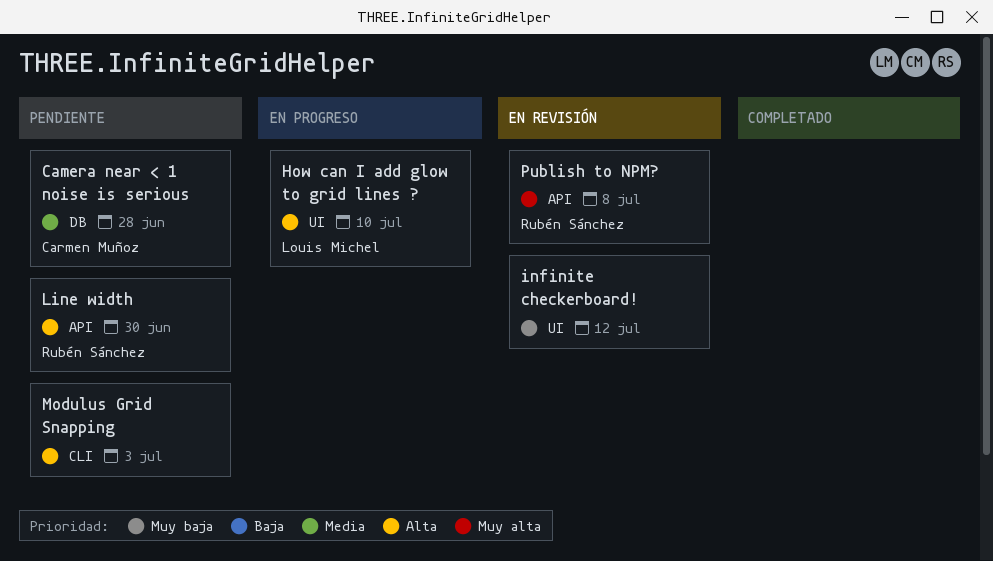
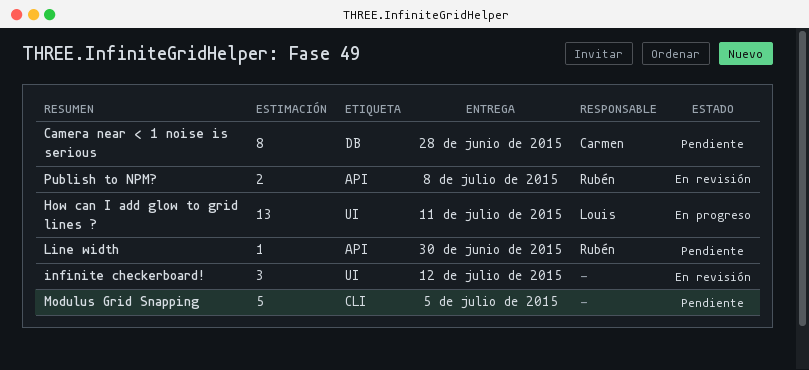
How can I add glow to grid lines ?, due: Jul 10 -> Jul 11
Modulus Grid Snapping, due: Jul 3 -> Jul 5

